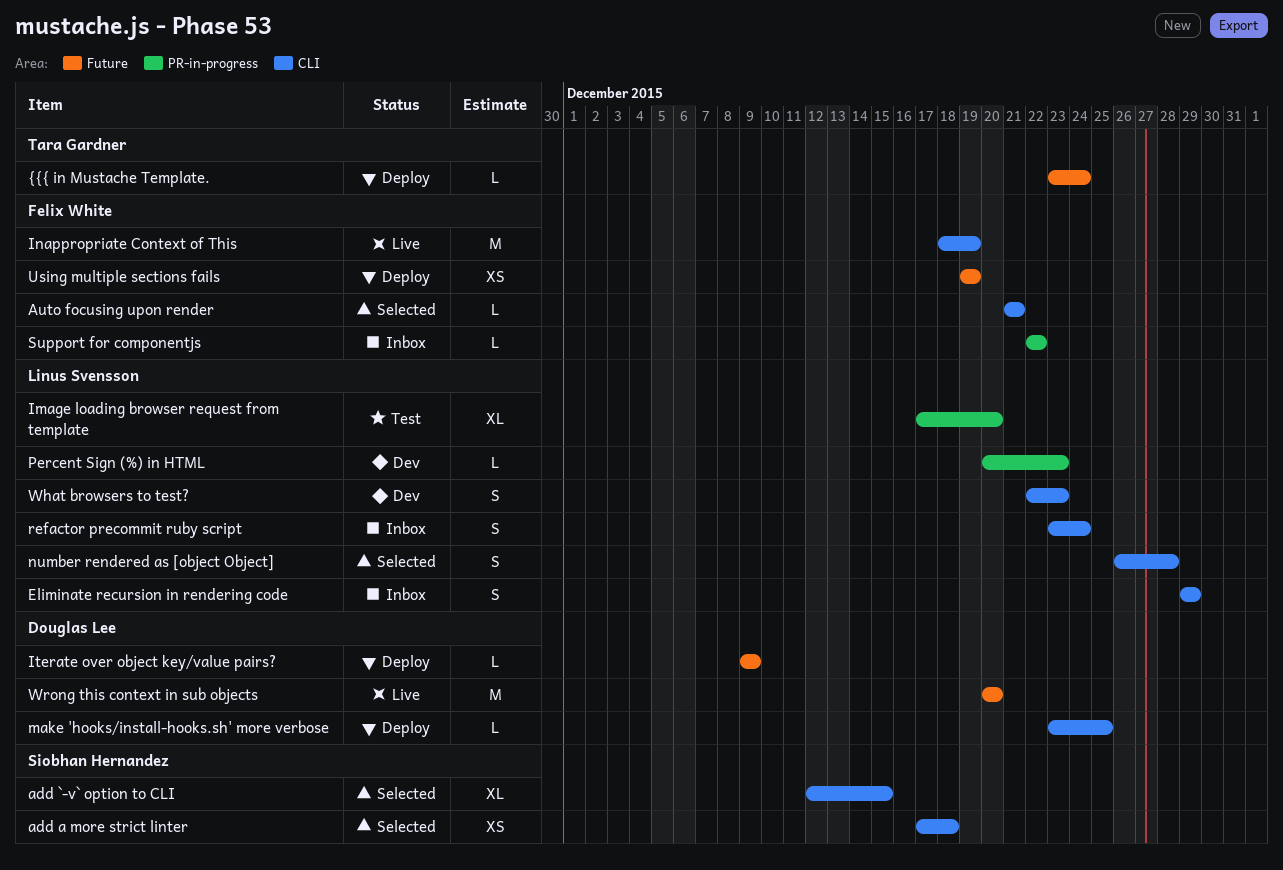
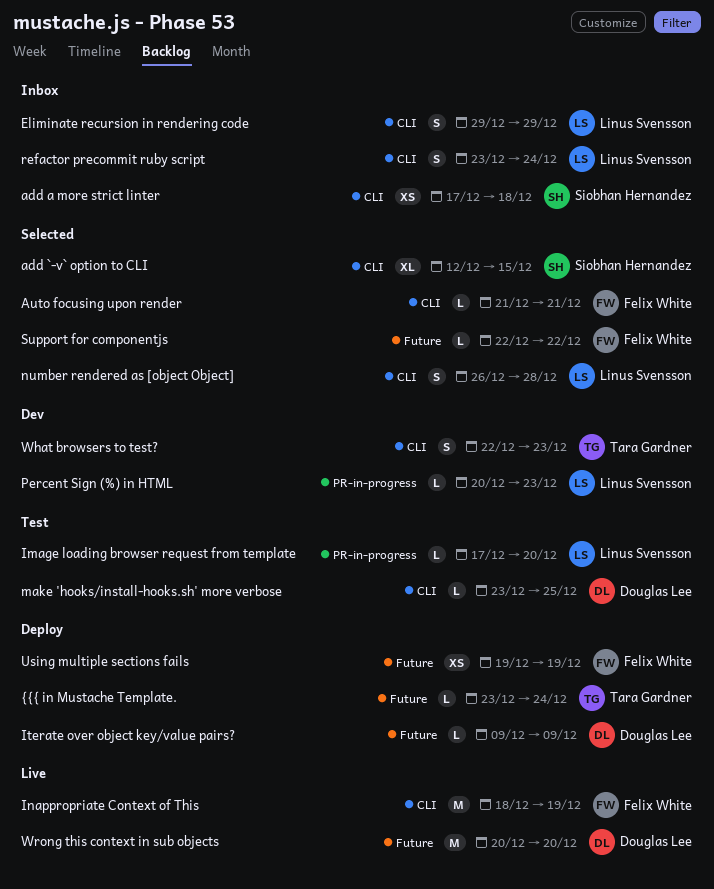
add a more strict linter, status: Selected -> Inbox
Image loading browser request from template, estimate: XL -> L
make 'hooks/install-hooks.sh' more verbose, status: Deploy -> Test
Support for componentjs, status: Inbox -> Selected
Support for componentjs, label: PR-in-progress -> Future
What browsers to test?, owner: Linus Svensson -> Tara Gardner

